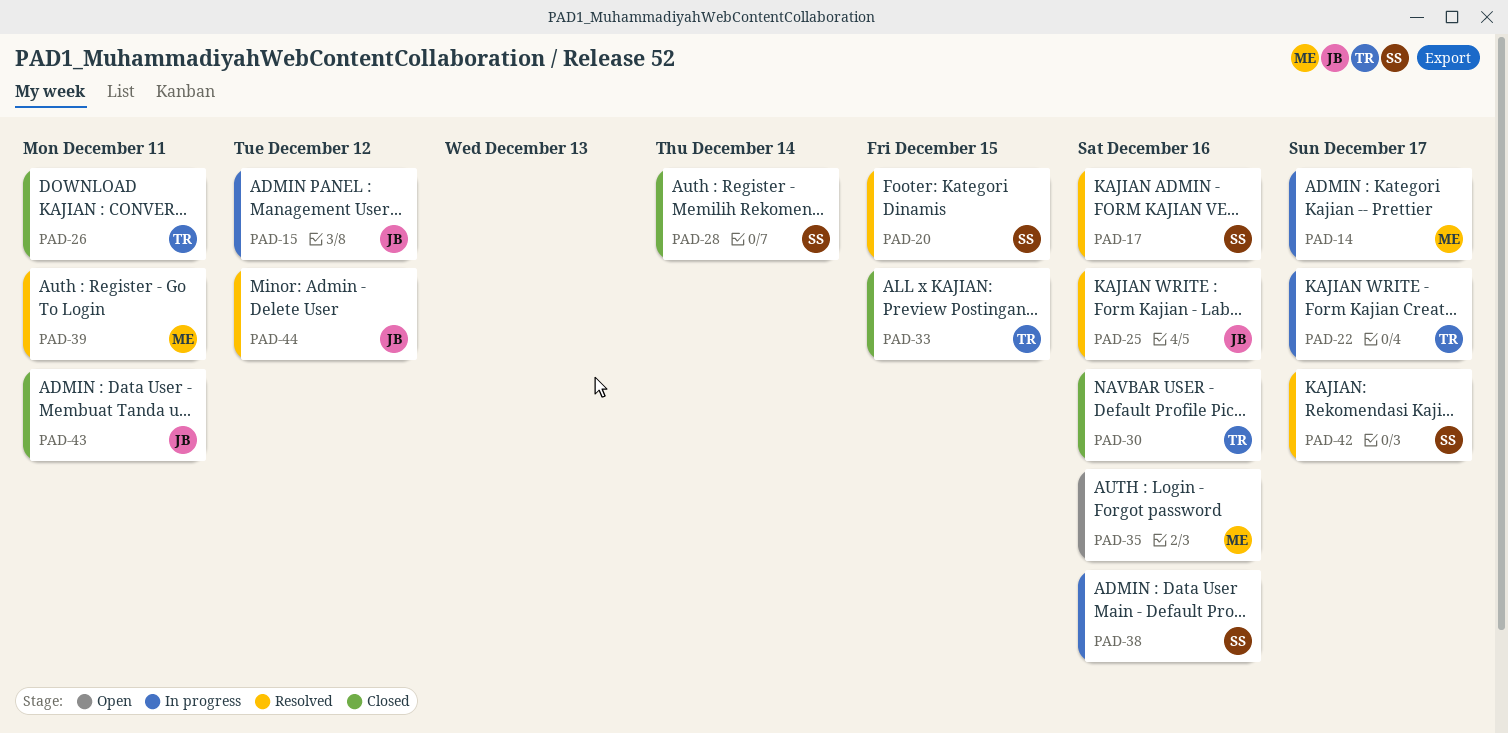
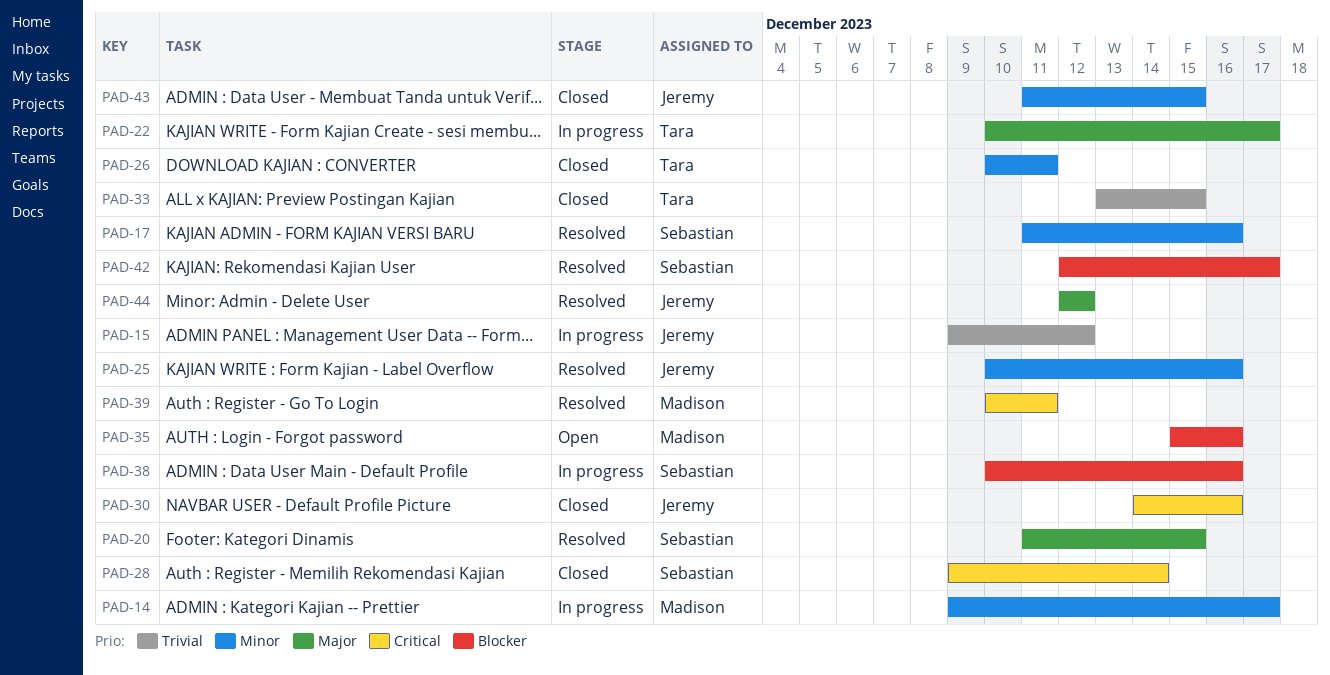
PAD-30, owner: Tara -> Jeremy
PAD-43, due: Dec 11 -> Dec 15

